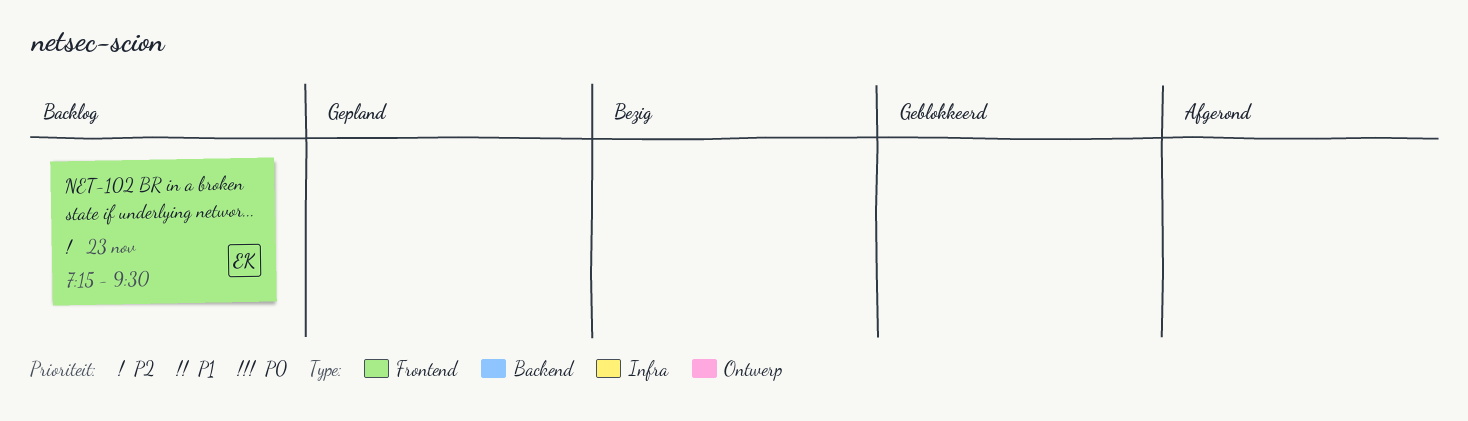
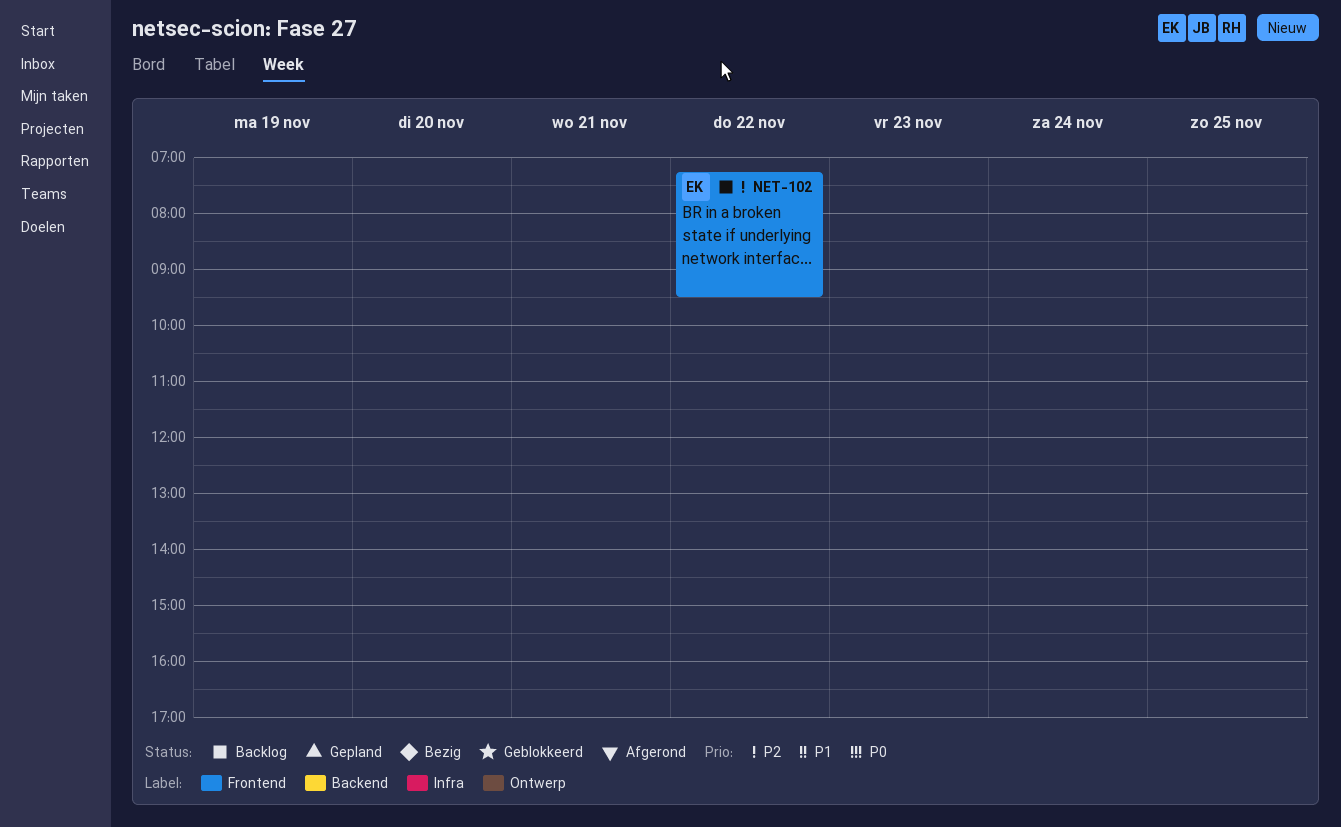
NET-102, day: Nov 23 -> Nov 22

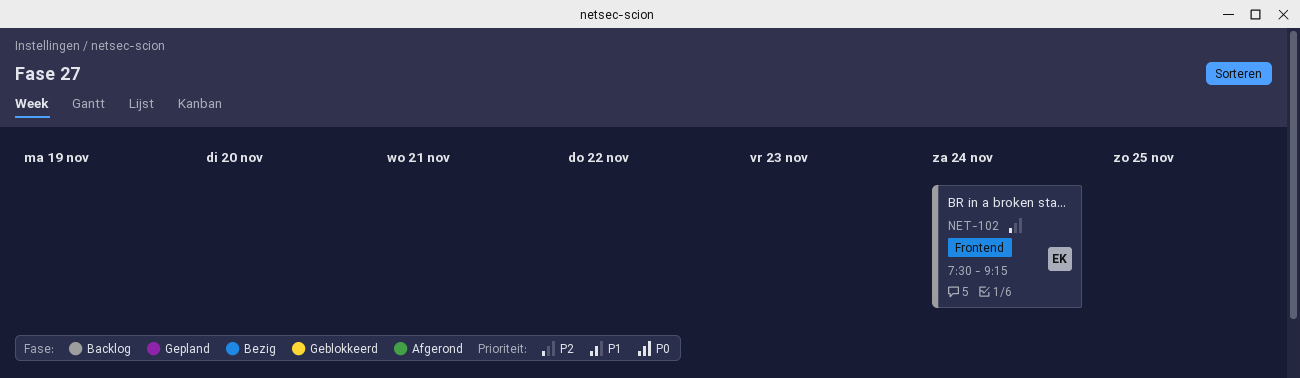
NET-102, day: Nov 22 -> Nov 24
NET-102, begins: 07:15 -> 07:30
NET-102, ends: 09:30 -> 09:15

